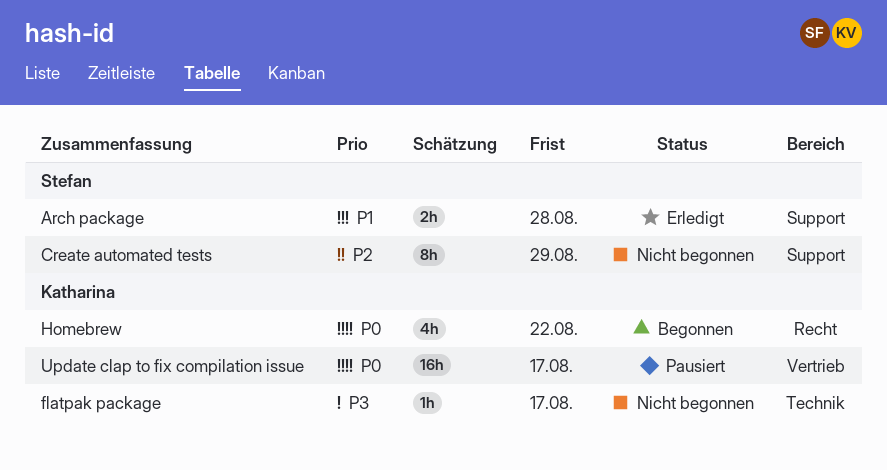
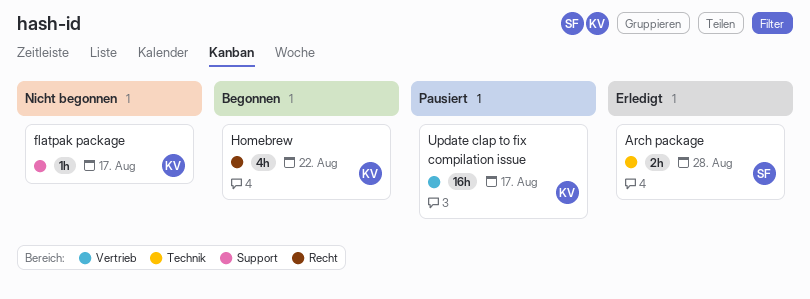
Arch package, label: Support -> Technik
Create automated tests: present -> none
flatpak package, label: Technik -> Support

